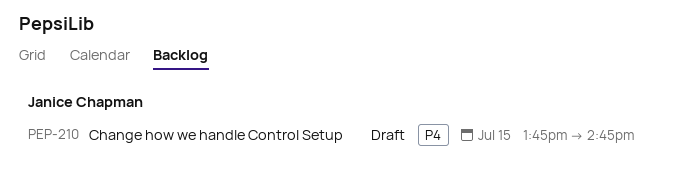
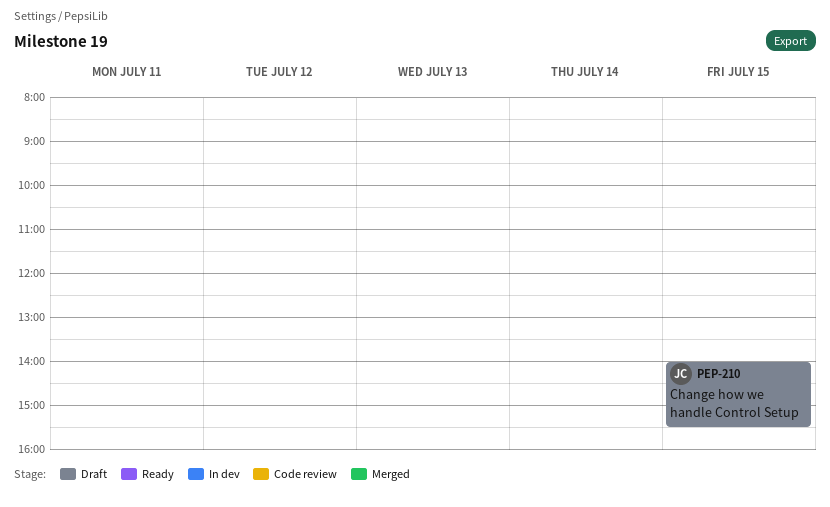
PEP-210, begins: 13:45 -> 14:00
PEP-210, ends: 14:45 -> 15:30

